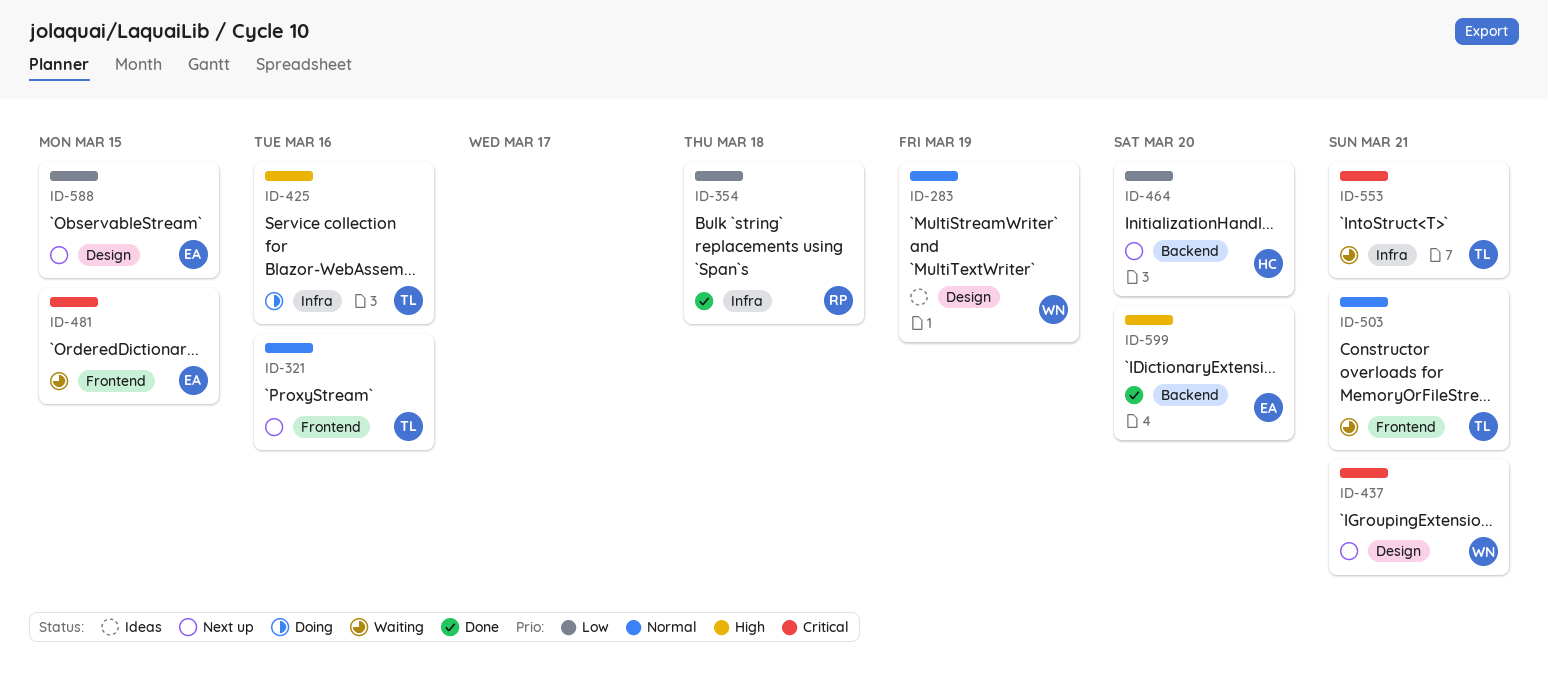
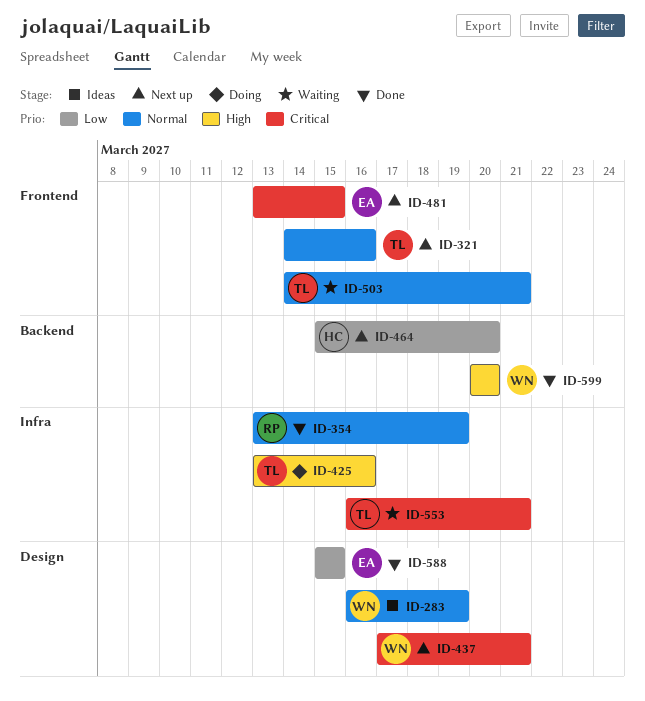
ID-354, priority: Low -> Normal
ID-354, due: Mar 18 -> Mar 19
ID-481, status: Waiting -> Next up
ID-588, status: Next up -> Done
ID-599, owner: EA -> WN

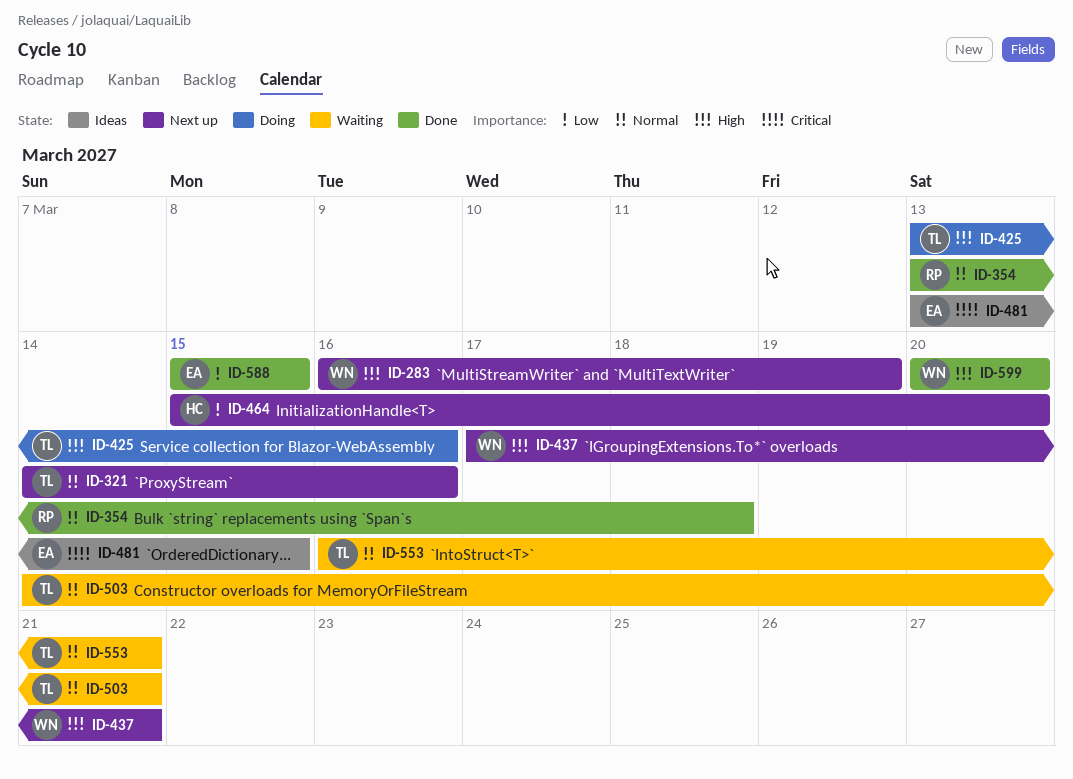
ID-283, status: Ideas -> Next up
ID-283, priority: Normal -> High
ID-354, due: Mar 19 -> Mar 18
ID-437, priority: Critical -> High
ID-481, status: Next up -> Ideas
ID-553, priority: Critical -> Normal

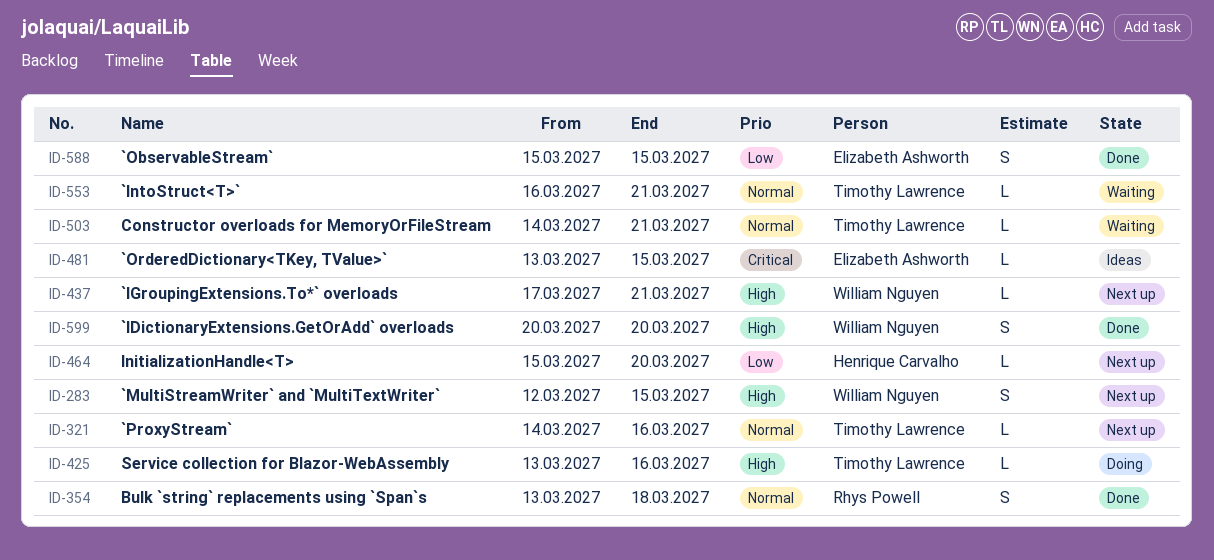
ID-283, start: Mar 16 -> Mar 12
ID-283, due: Mar 19 -> Mar 15

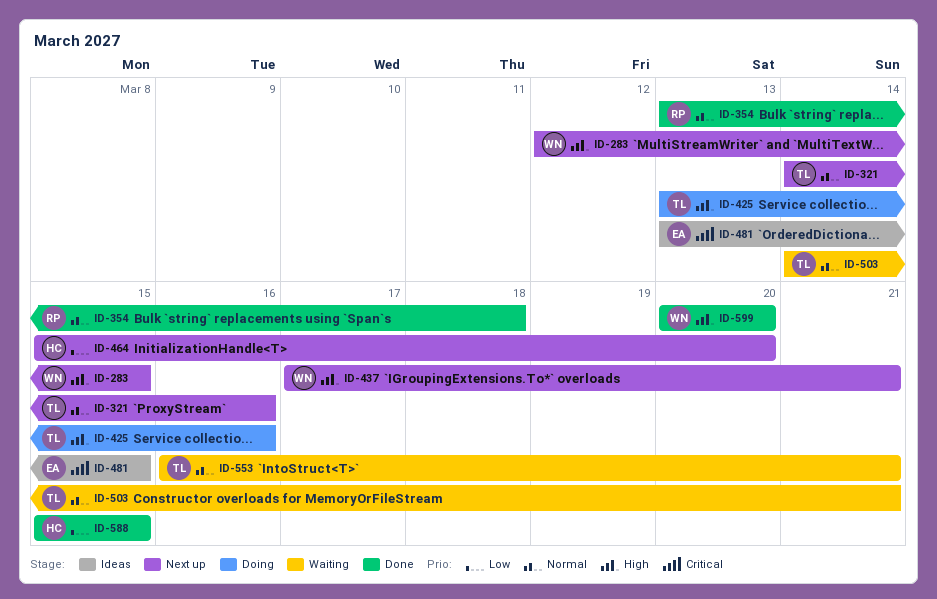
ID-588, owner: Elizabeth Ashworth -> Henrique Carvalho

